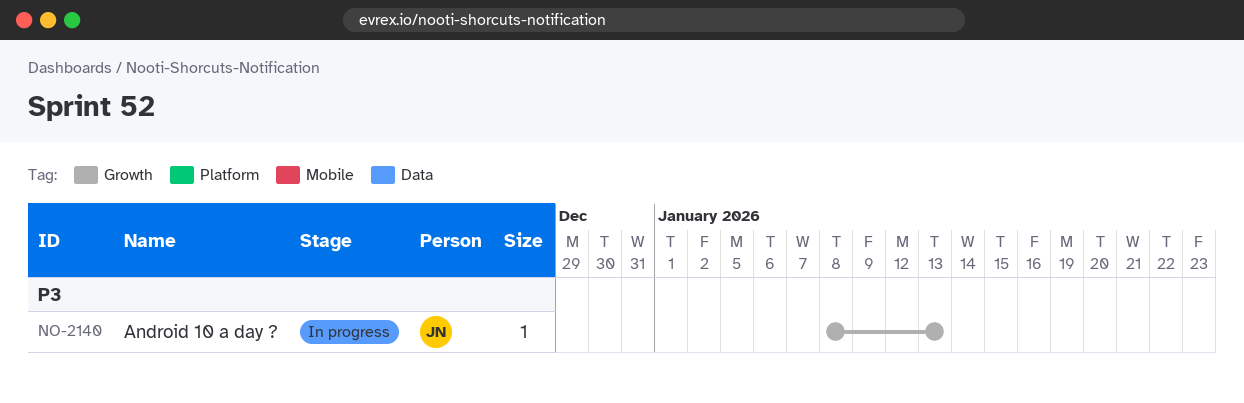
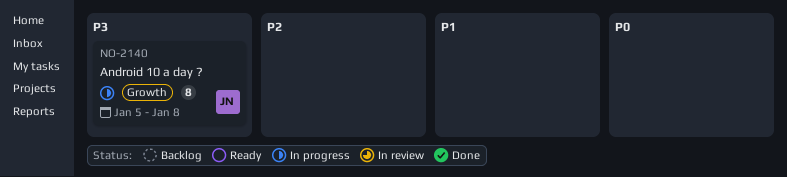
NO-2140, estimate: 1 -> 8
NO-2140, start: Jan 8 -> Jan 5
NO-2140, due: Jan 13 -> Jan 8

